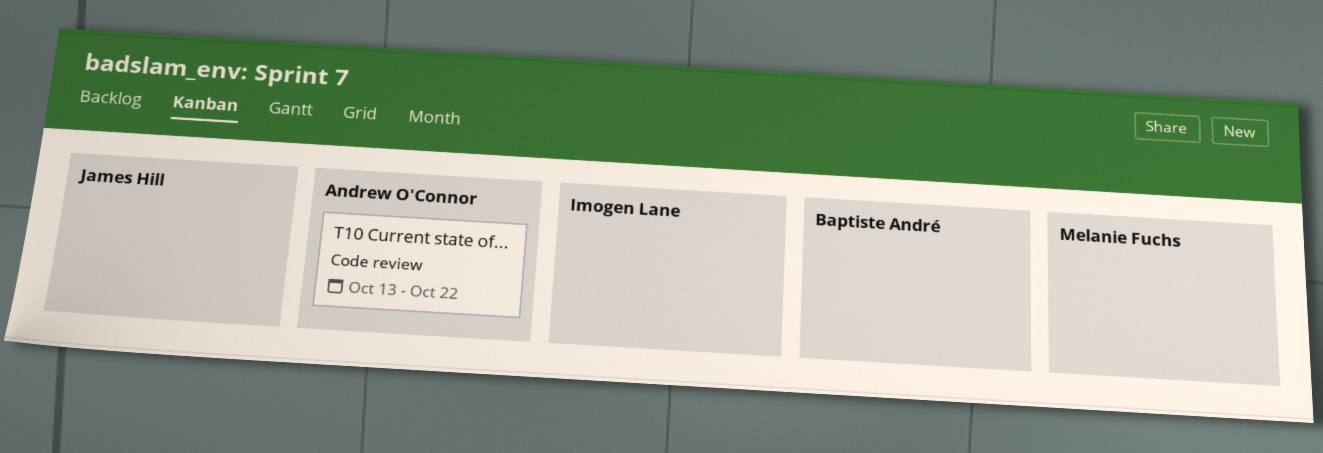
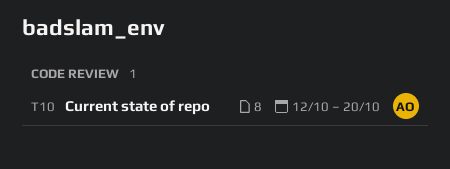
T10, start: Oct 13 -> Oct 12
T10, due: Oct 22 -> Oct 20

